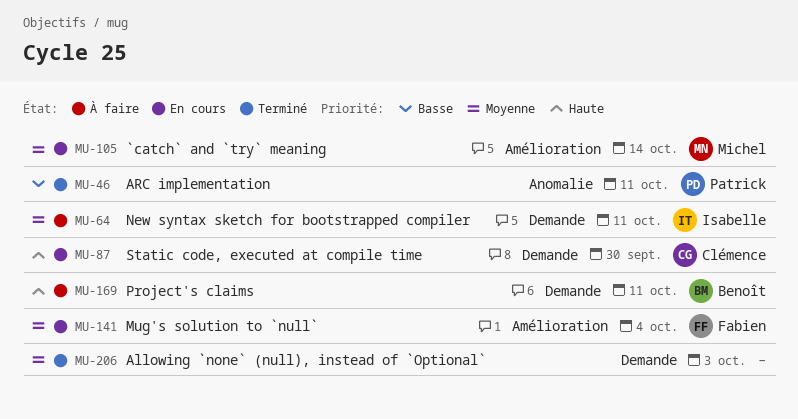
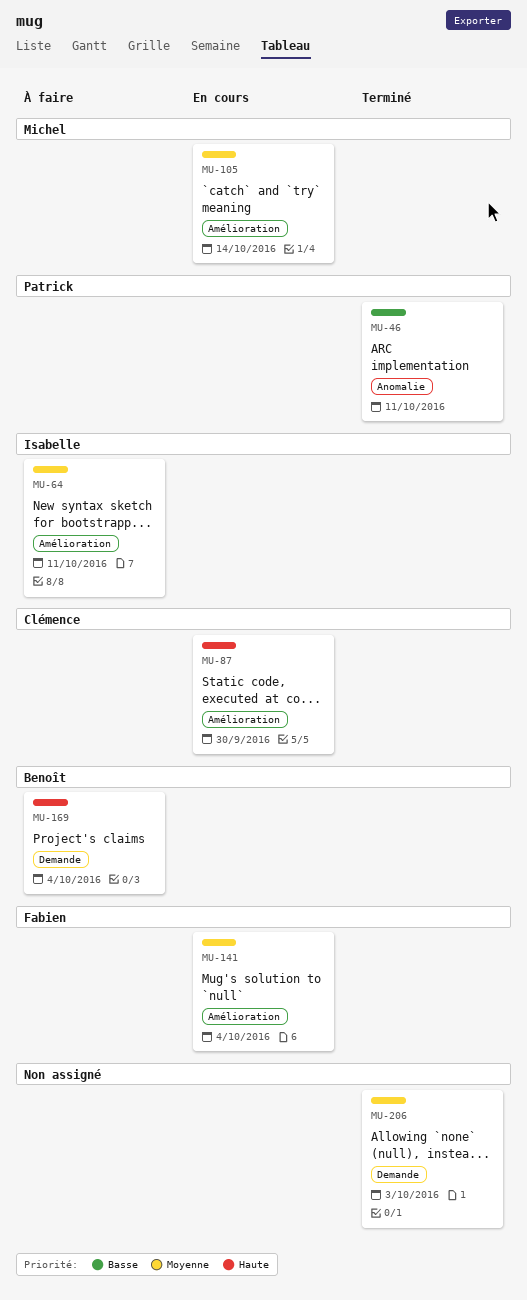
MU-64, label: Demande -> Amélioration
MU-87, label: Demande -> Amélioration
MU-169, due: Oct 11 -> Oct 4

